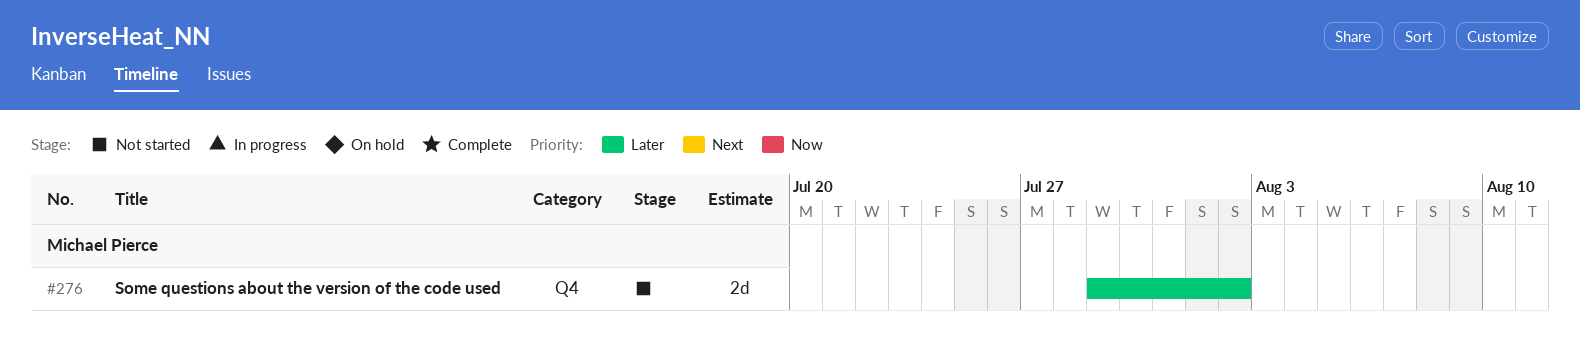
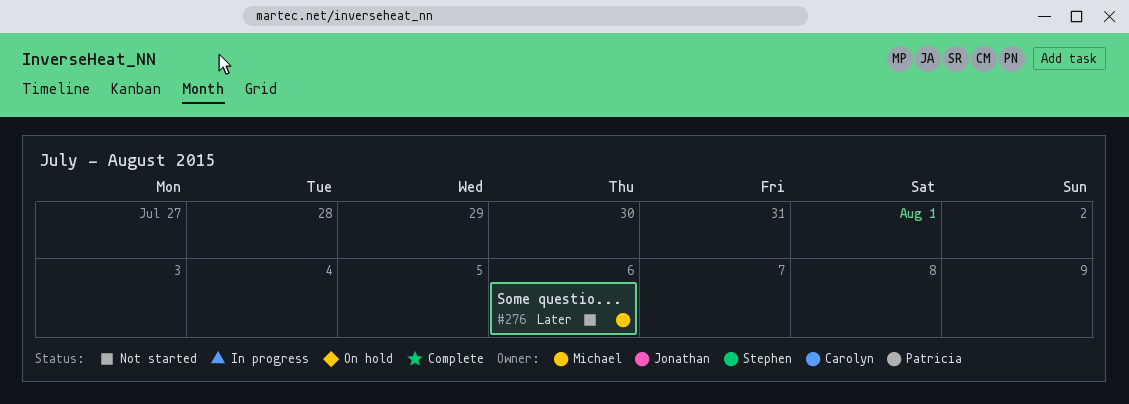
#276, due: Aug 2 -> Aug 6

